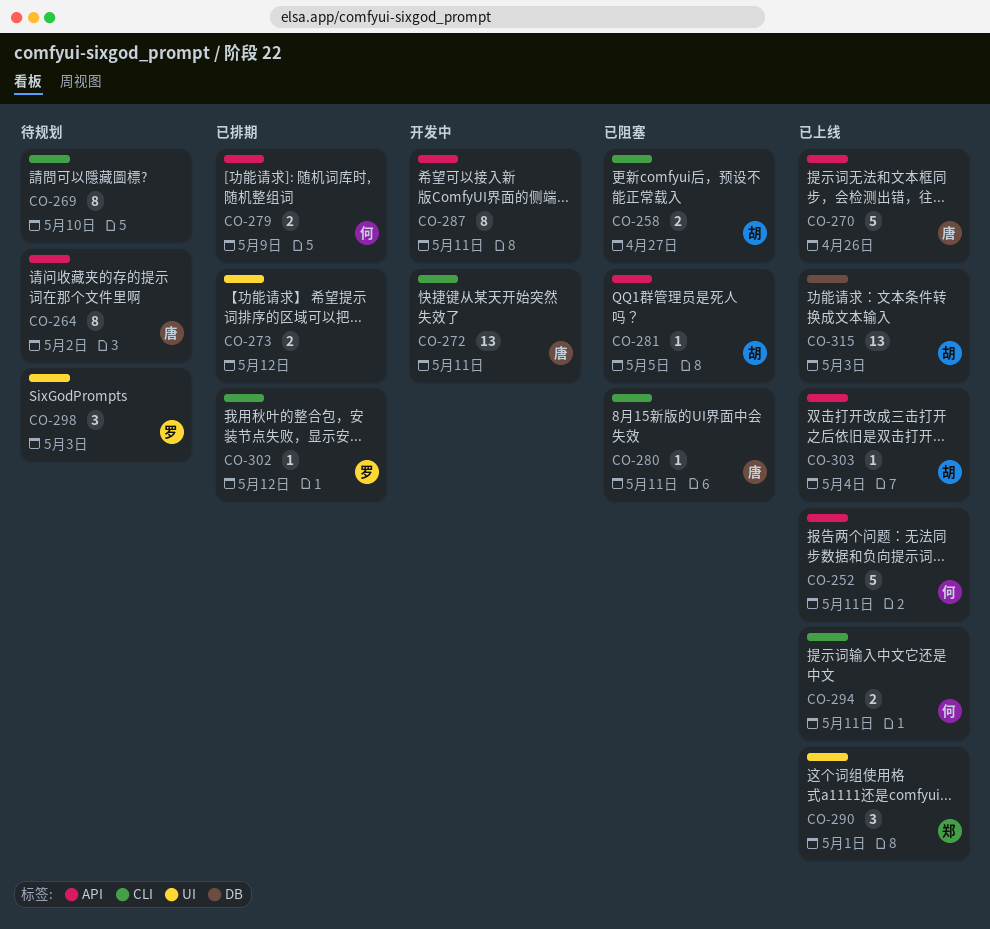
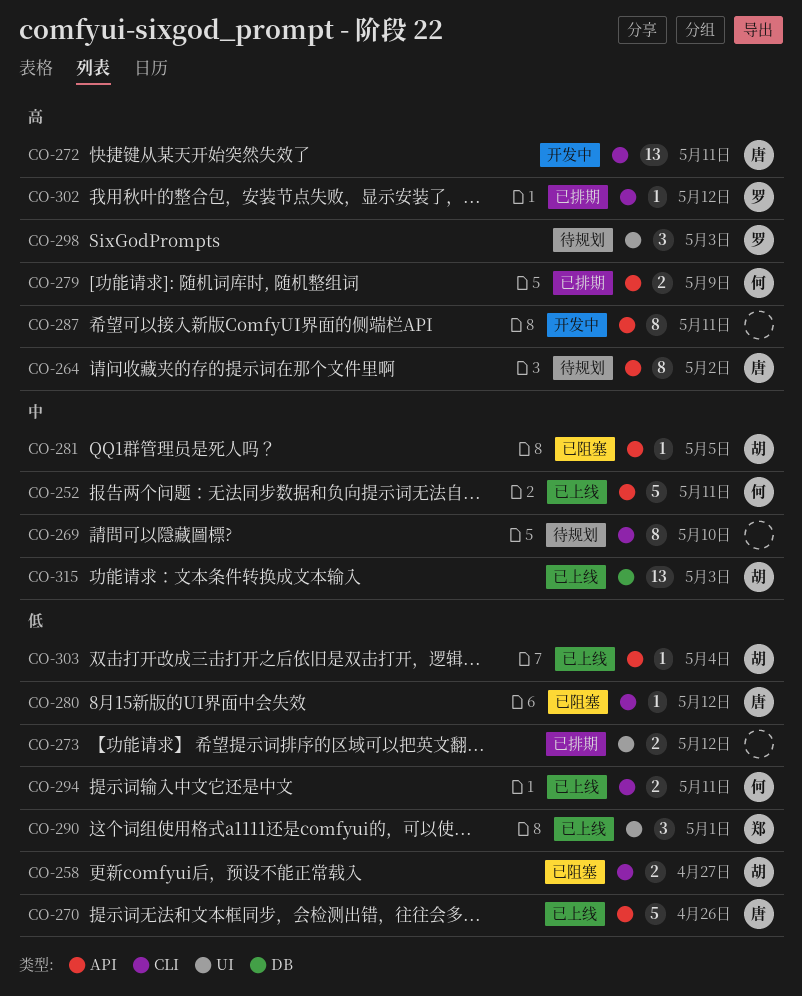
CO-280, due: May 11 -> May 12

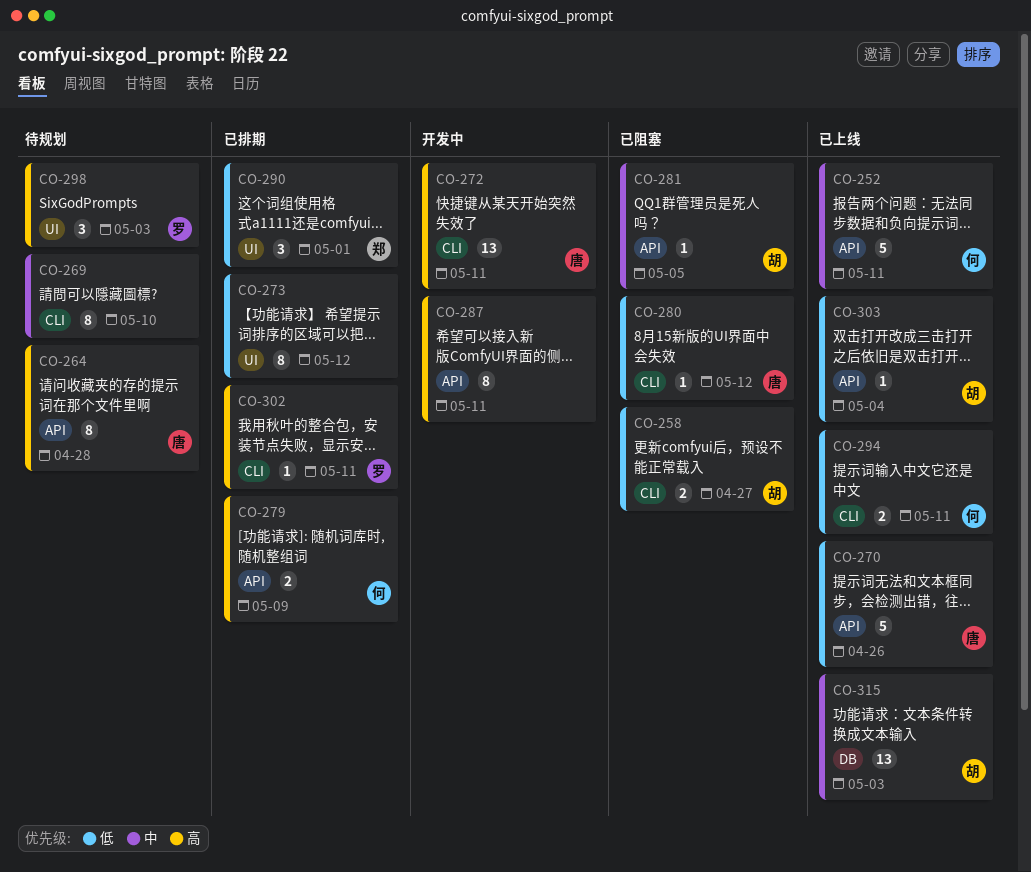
CO-264, due: May 2 -> Apr 28
CO-273, estimate: 2 -> 8
CO-290, status: 已上线 -> 已排期
CO-302, due: May 12 -> May 11

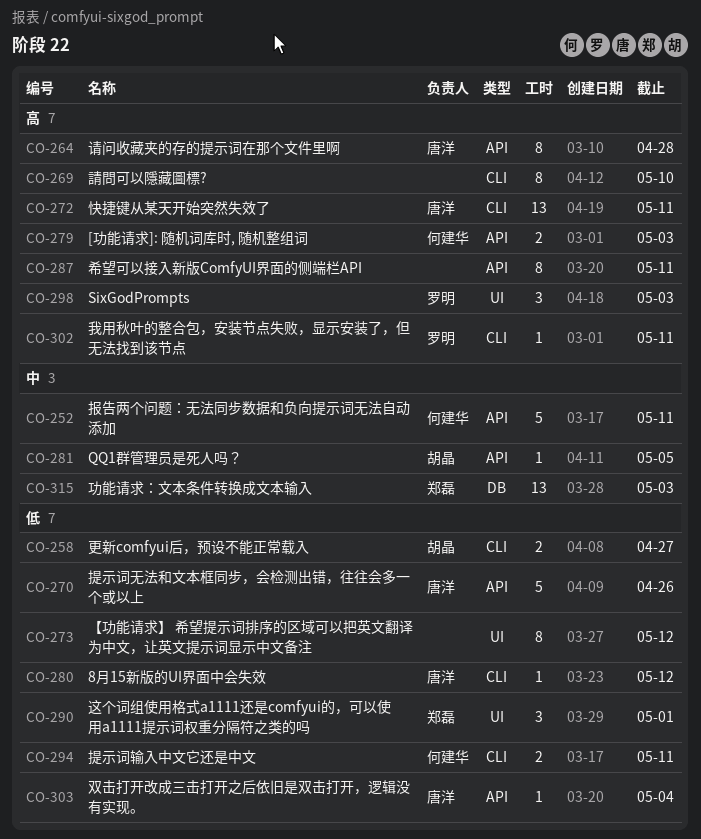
CO-269, priority: 中 -> 高
CO-279, due: May 9 -> May 3
CO-303, owner: 胡晶 -> 唐洋
CO-315, owner: 胡晶 -> 郑磊

